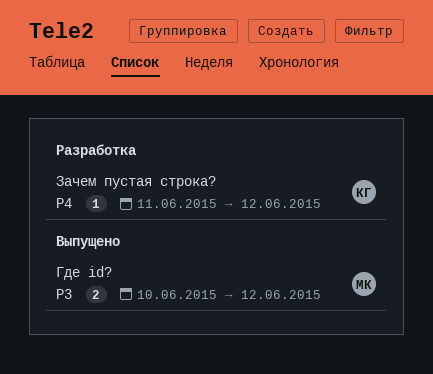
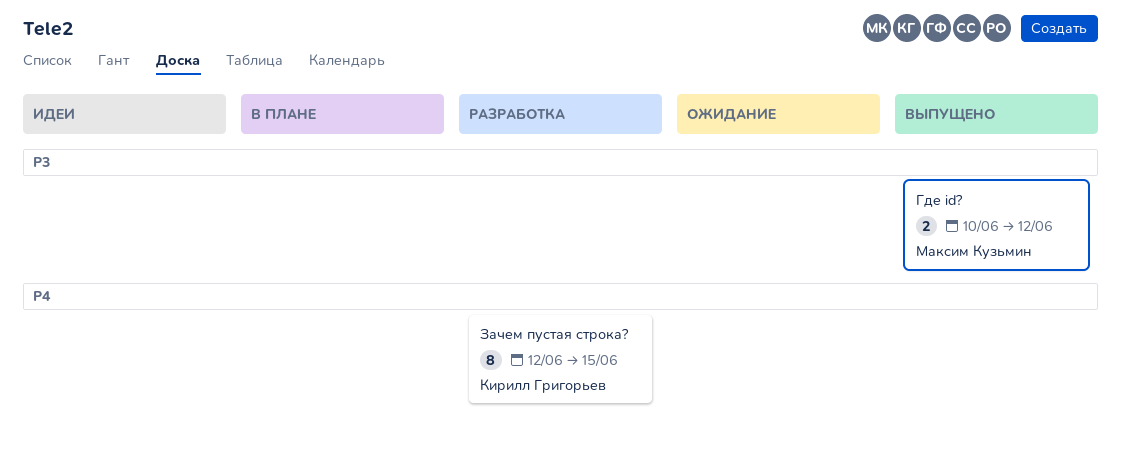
Зачем пустая строка?, estimate: 1 -> 8
Зачем пустая строка?, start: Jun 11 -> Jun 12
Зачем пустая строка?, due: Jun 12 -> Jun 15

